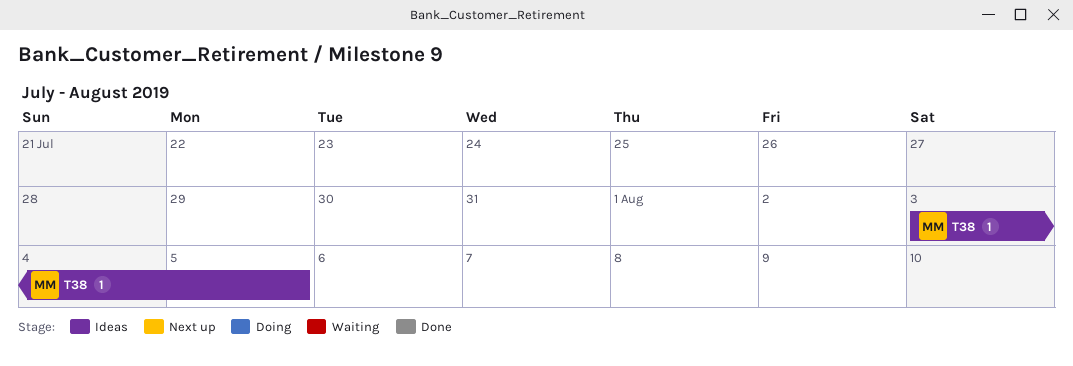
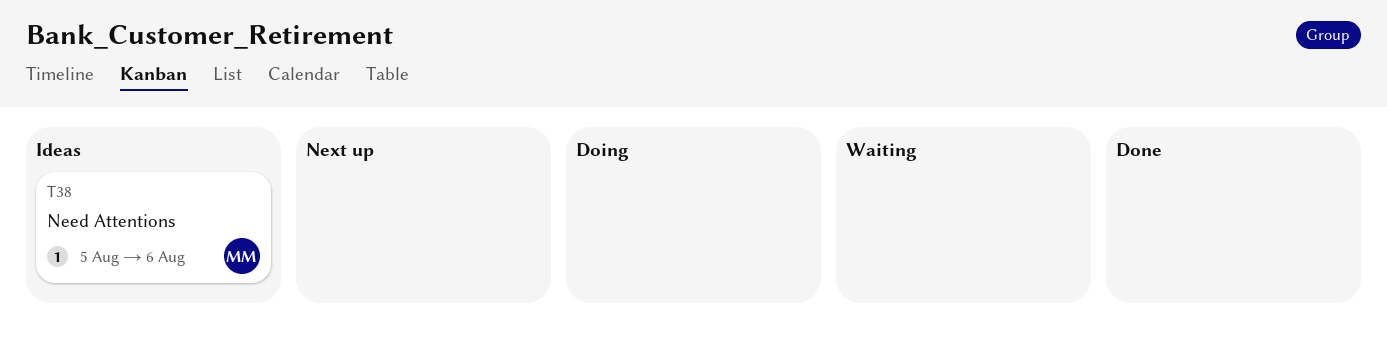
T38, start: Aug 3 -> Aug 5
T38, due: Aug 5 -> Aug 6

